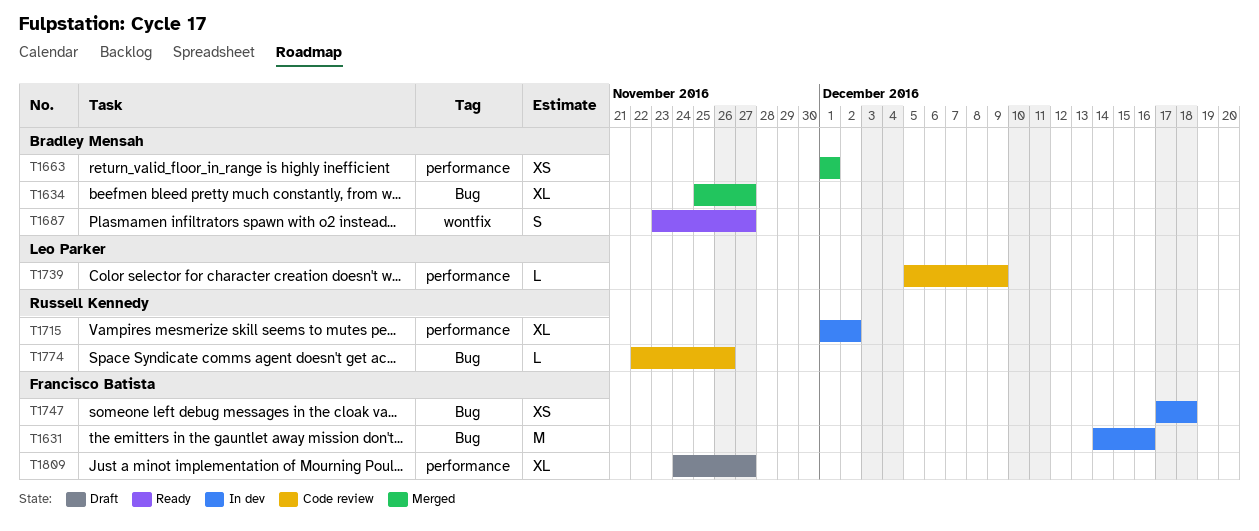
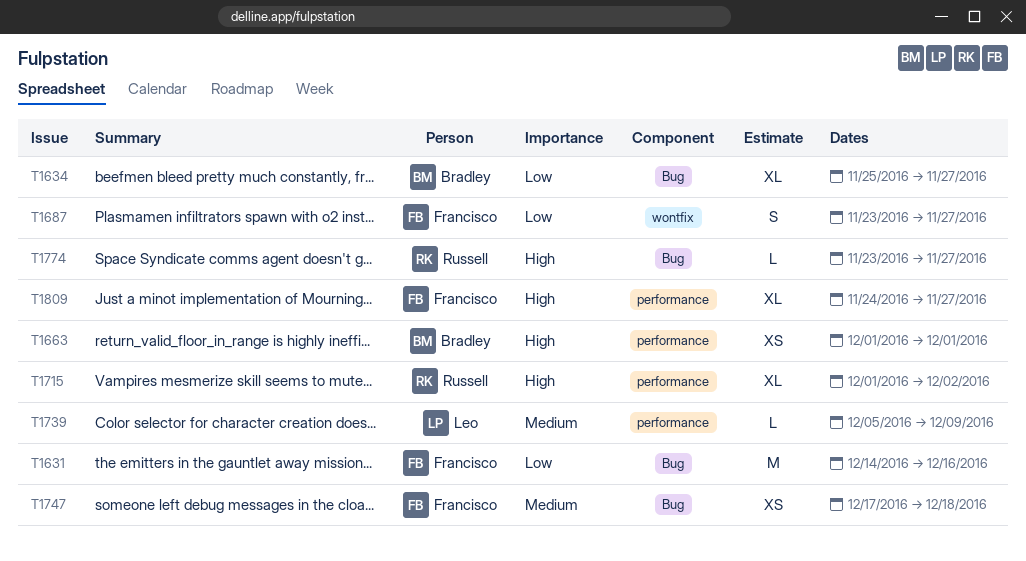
T1687, owner: Bradley Mensah -> Francisco Batista
T1774, start: Nov 22 -> Nov 23
T1774, due: Nov 26 -> Nov 27

